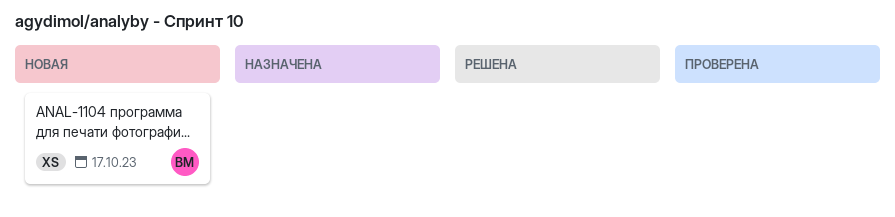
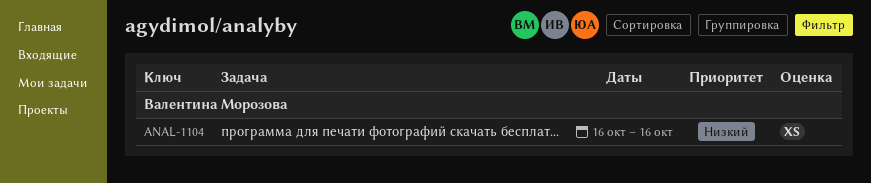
ANAL-1104, due: Oct 17 -> Oct 16

